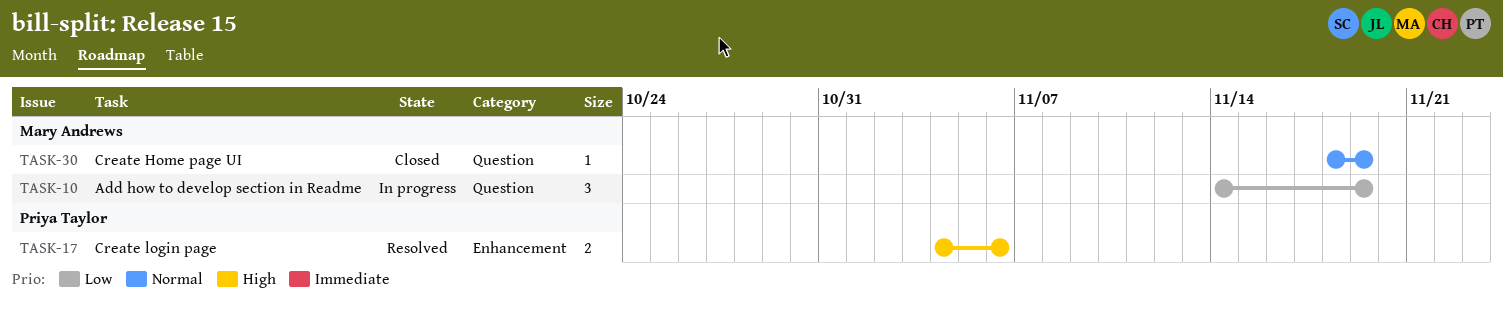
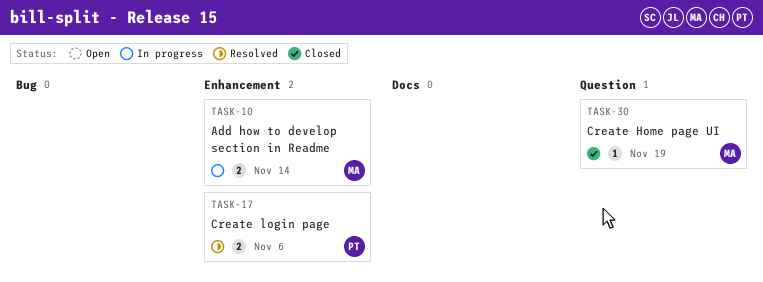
TASK-10, label: Question -> Enhancement
TASK-10, estimate: 3 -> 2
TASK-10, due: Nov 19 -> Nov 14

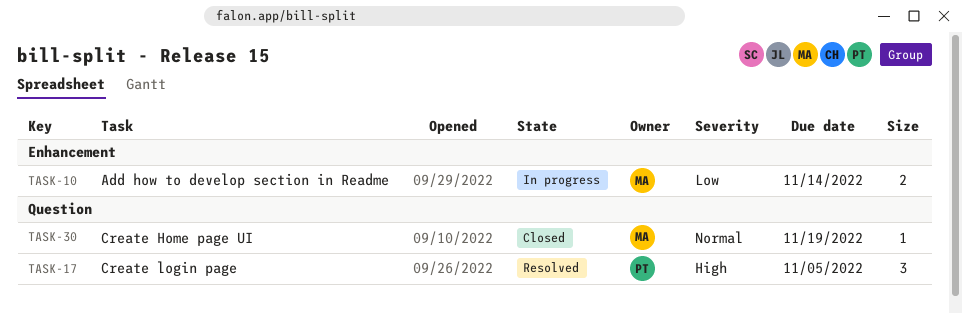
TASK-17, label: Enhancement -> Question
TASK-17, estimate: 2 -> 3
TASK-17, due: Nov 6 -> Nov 5

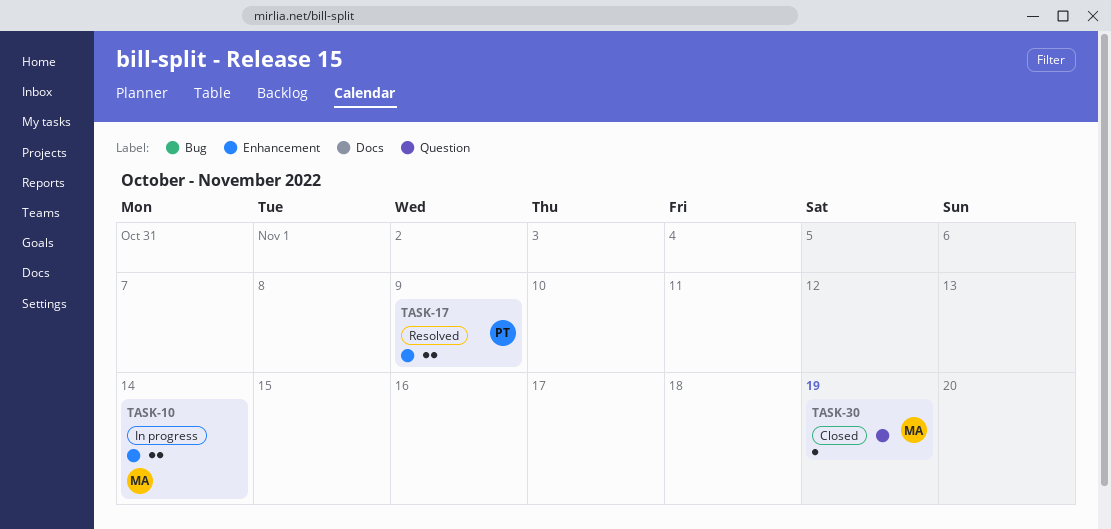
TASK-17, label: Question -> Enhancement
TASK-17, estimate: 3 -> 2
TASK-17, due: Nov 5 -> Nov 9

